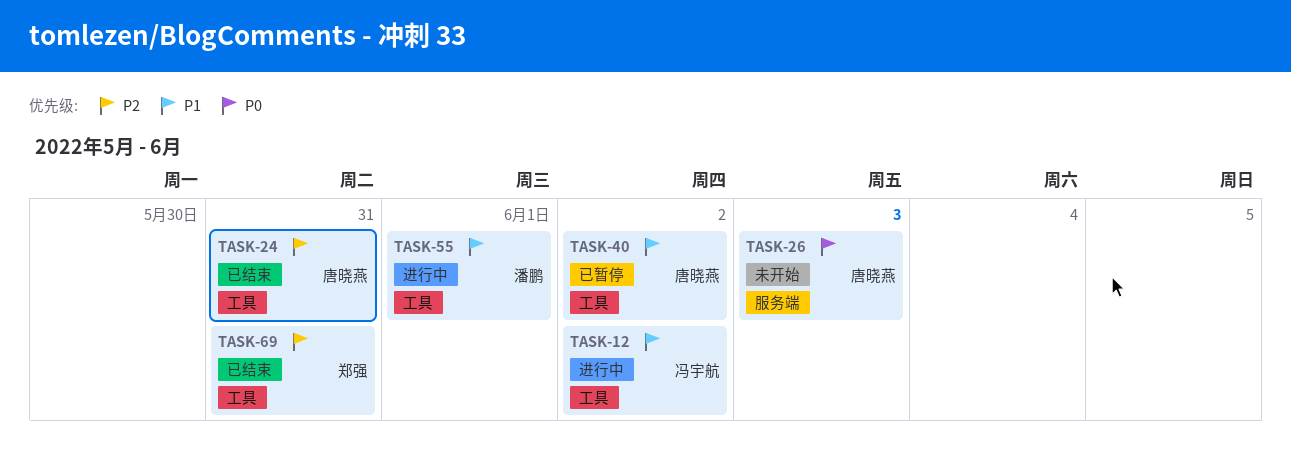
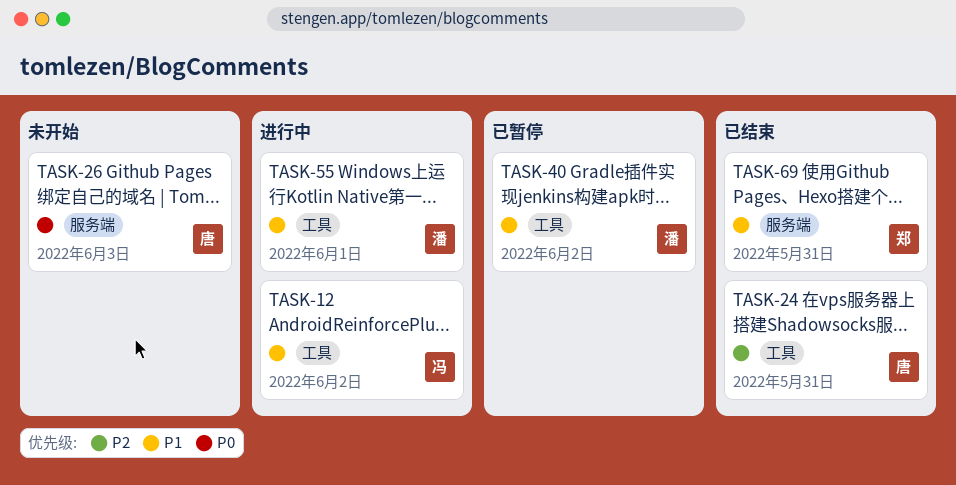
TASK-40, owner: 唐晓燕 -> 潘鹏
TASK-69, priority: P2 -> P1
TASK-69, label: 工具 -> 服务端

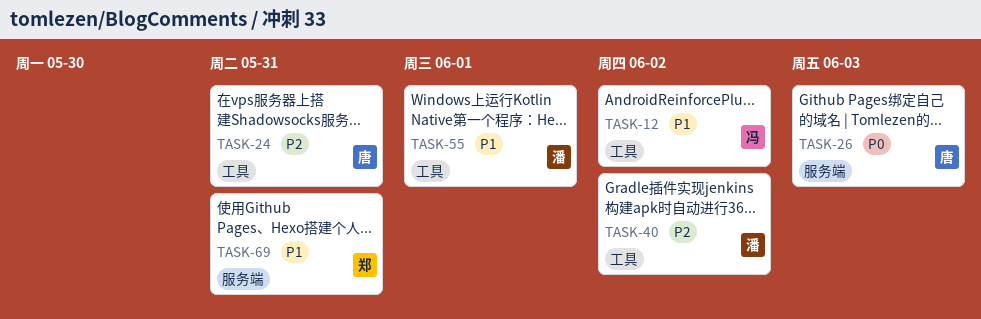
TASK-40, priority: P1 -> P2

